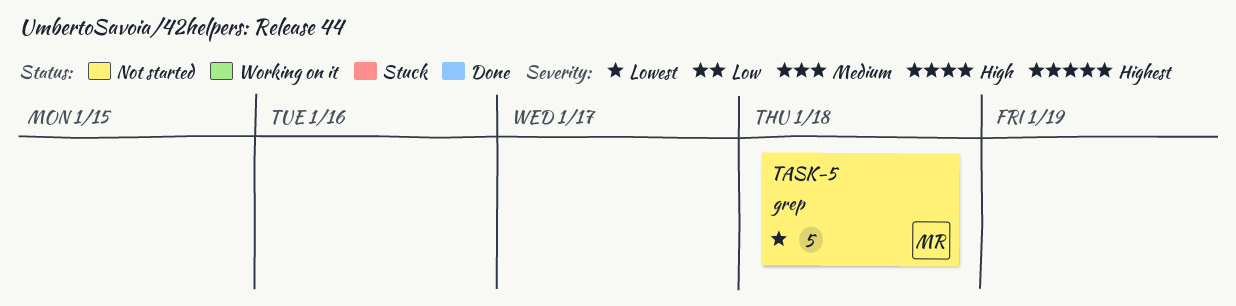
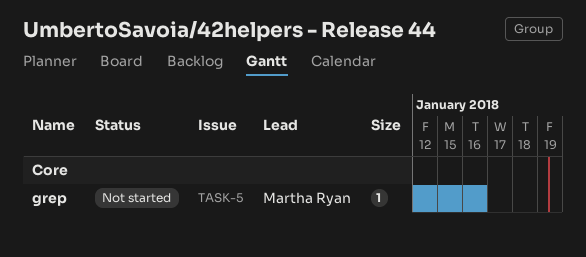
TASK-5, estimate: 5 -> 1
TASK-5, due: Jan 18 -> Jan 16

